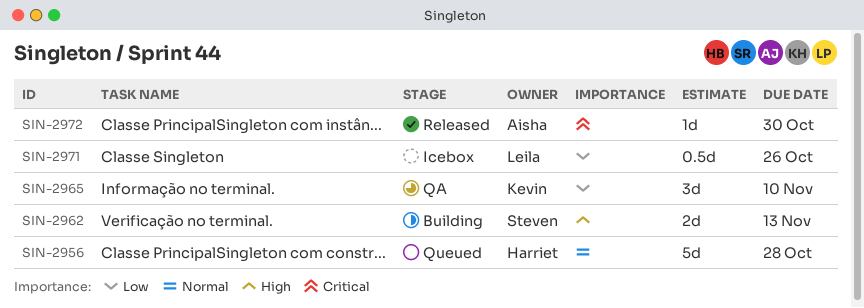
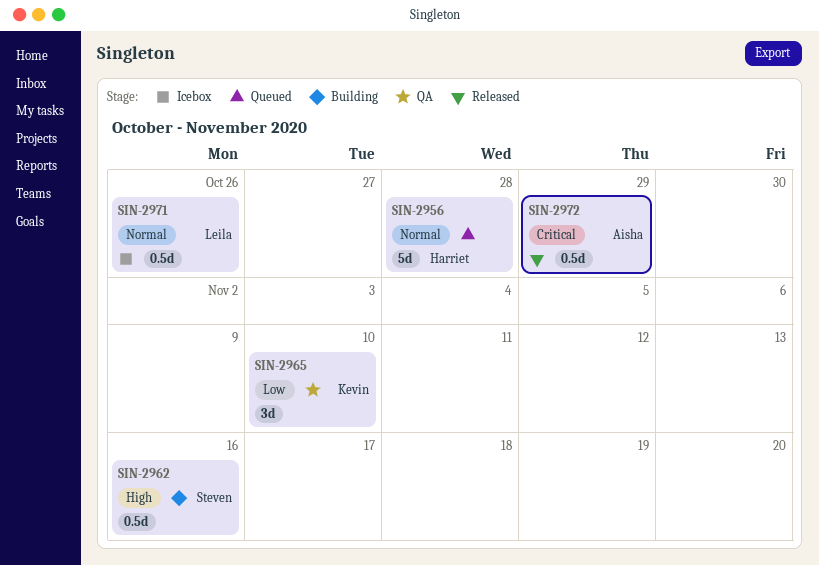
SIN-2962, estimate: 2d -> 0.5d
SIN-2962, due: Nov 13 -> Nov 16
SIN-2971, priority: Low -> Normal
SIN-2972, estimate: 1d -> 0.5d
SIN-2972, due: Oct 30 -> Oct 29

